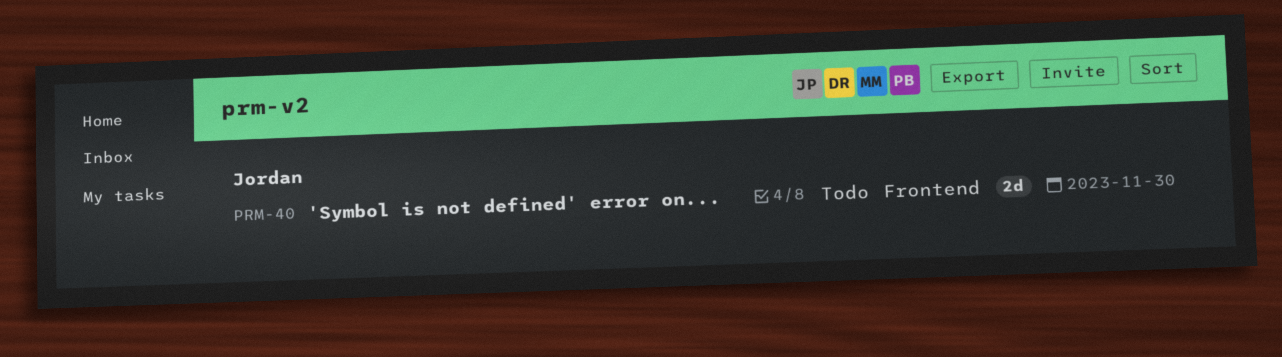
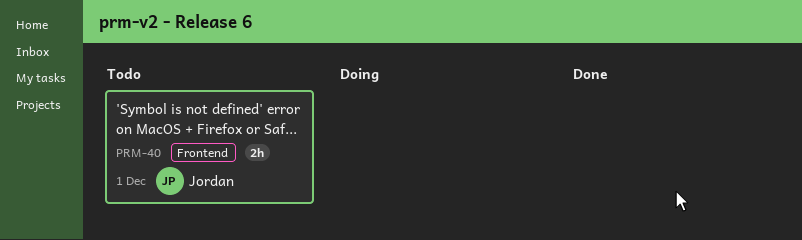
PRM-40, estimate: 2d -> 2h
PRM-40, due: Nov 30 -> Dec 1

